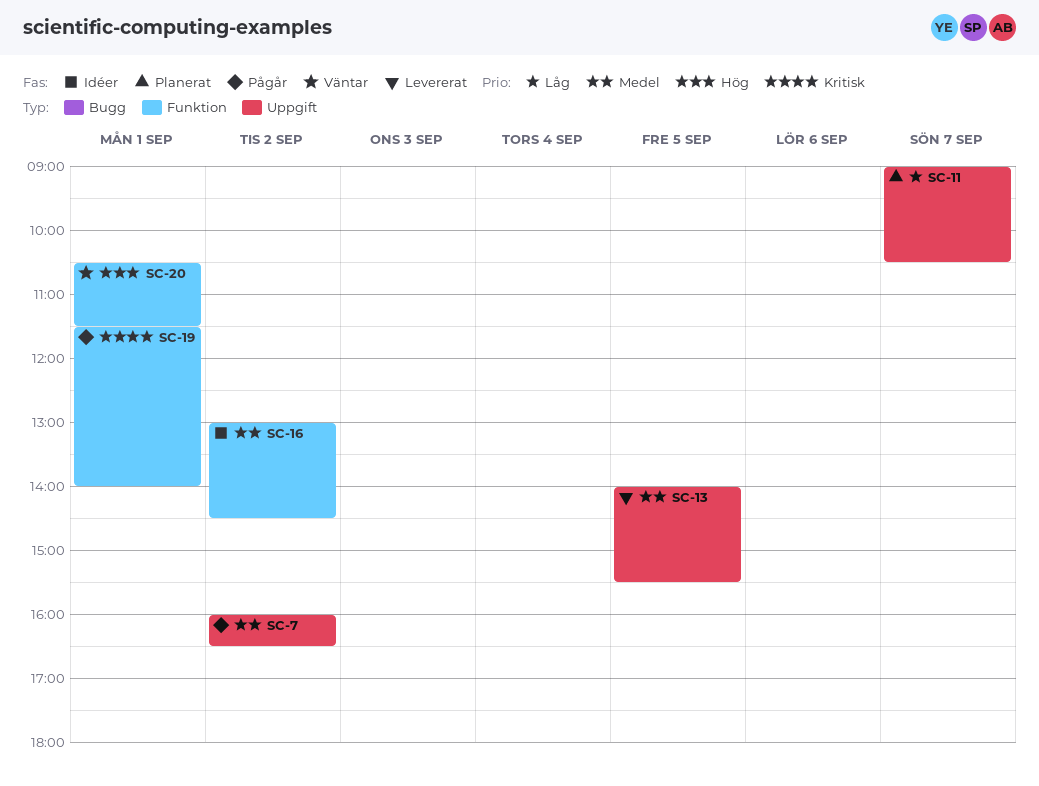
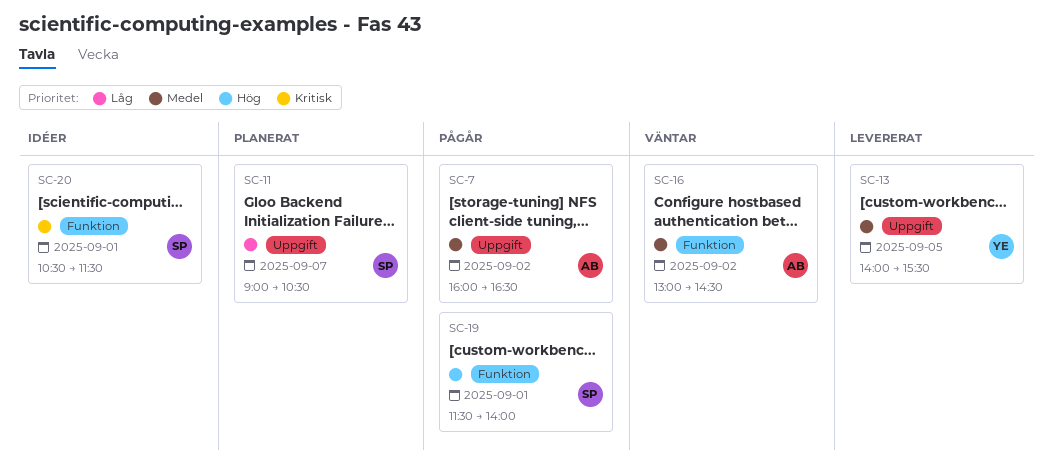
SC-16, status: Idéer -> Väntar
SC-19, priority: Kritisk -> Hög
SC-20, status: Väntar -> Idéer
SC-20, priority: Hög -> Kritisk

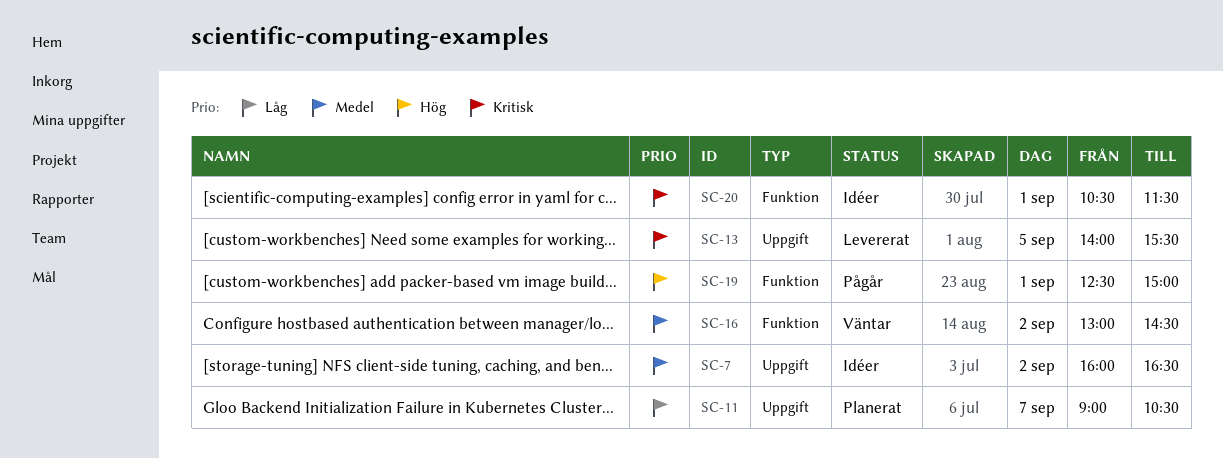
SC-7, status: Pågår -> Idéer
SC-13, priority: Medel -> Kritisk
SC-19, begins: 11:30 -> 12:30
SC-19, ends: 14:00 -> 15:00

